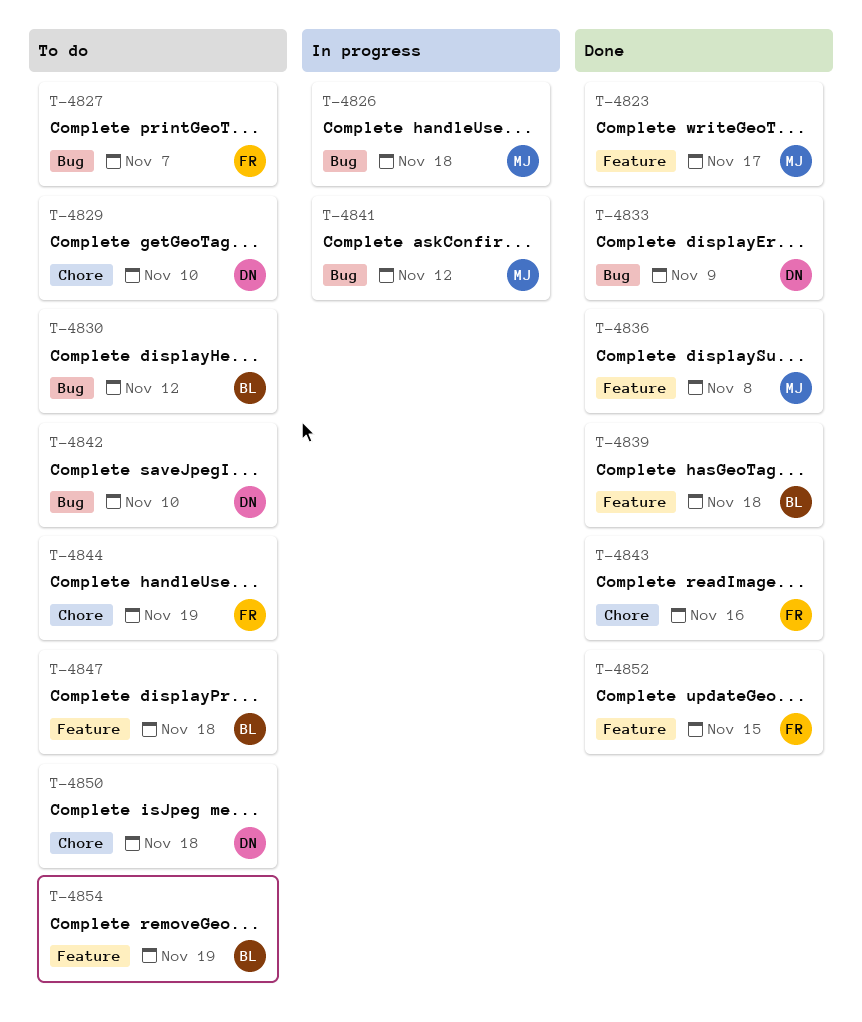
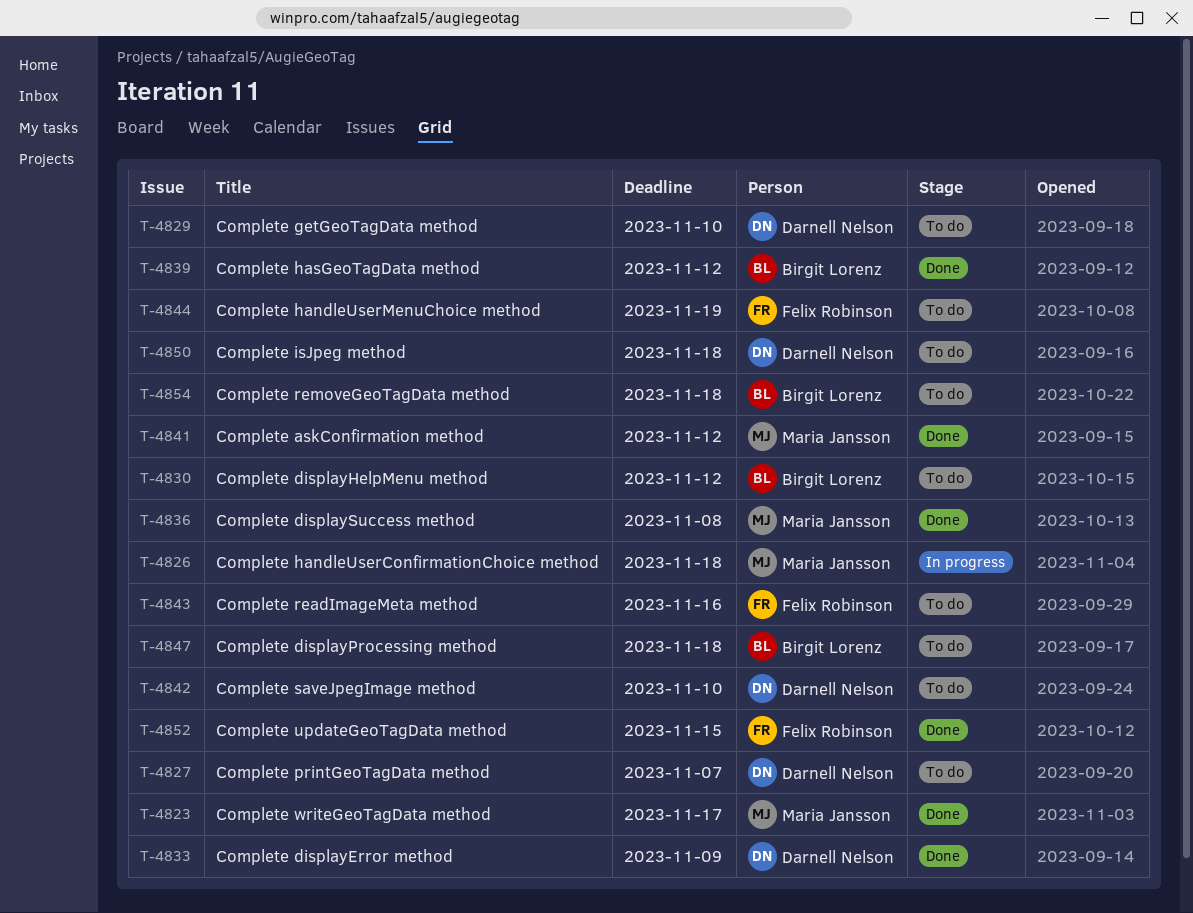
T-4827, owner: Felix Robinson -> Darnell Nelson
T-4839, due: Nov 18 -> Nov 12
T-4841, status: In progress -> Done
T-4843, status: Done -> To do
T-4854, due: Nov 19 -> Nov 18

